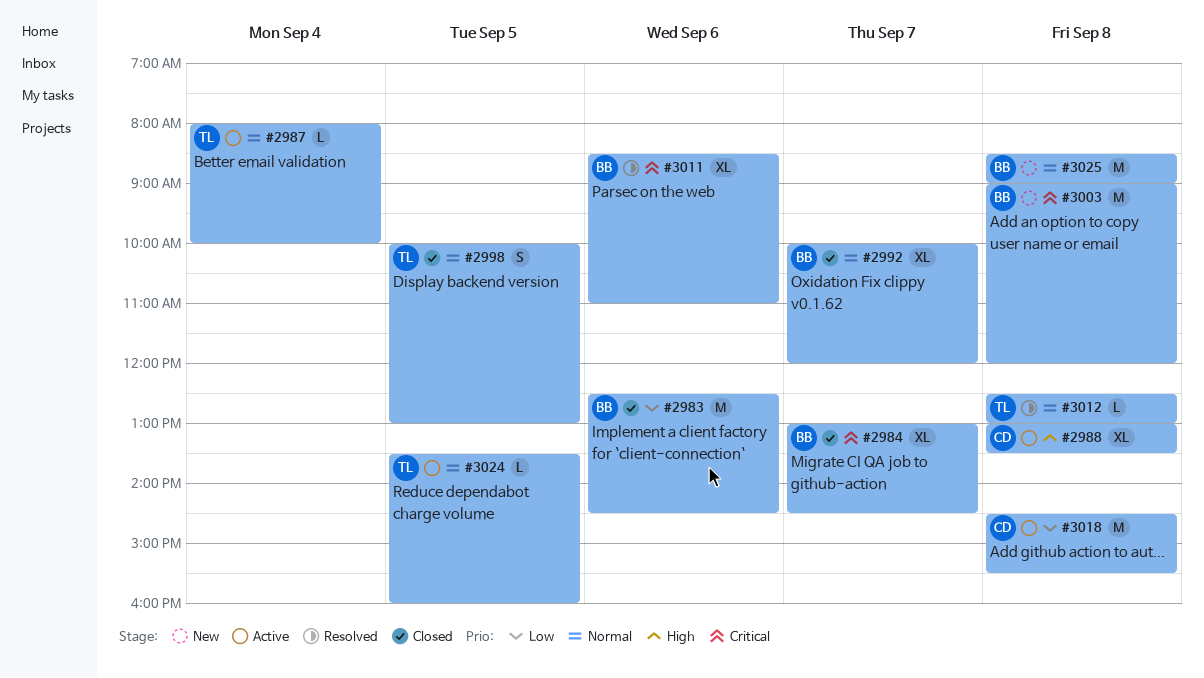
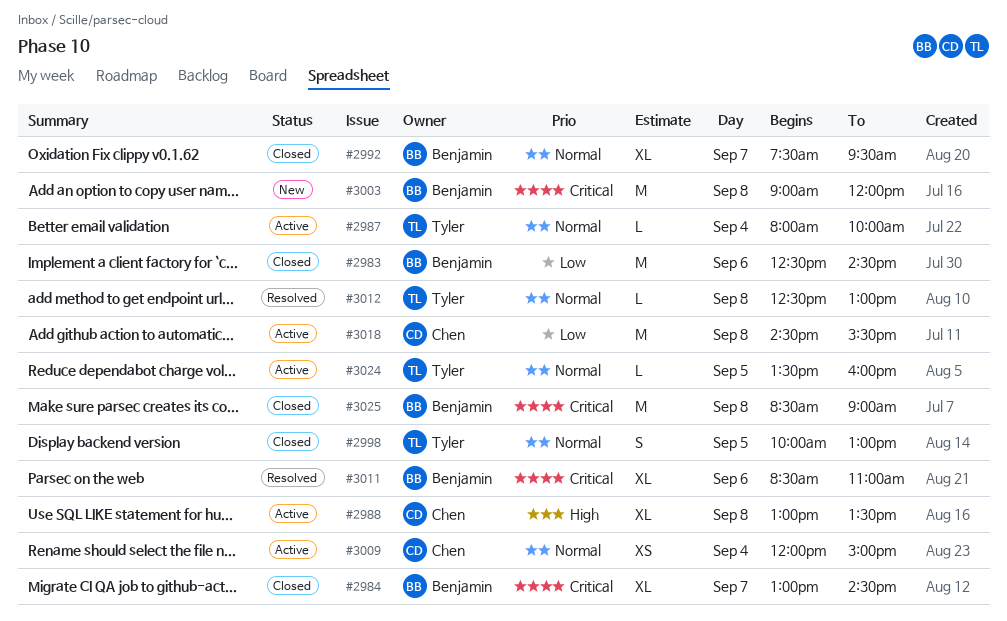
#2992, begins: 10:00 -> 07:30
#2992, ends: 12:00 -> 09:30
#3009: none -> present
#3025, status: New -> Closed
#3025, priority: Normal -> Critical

